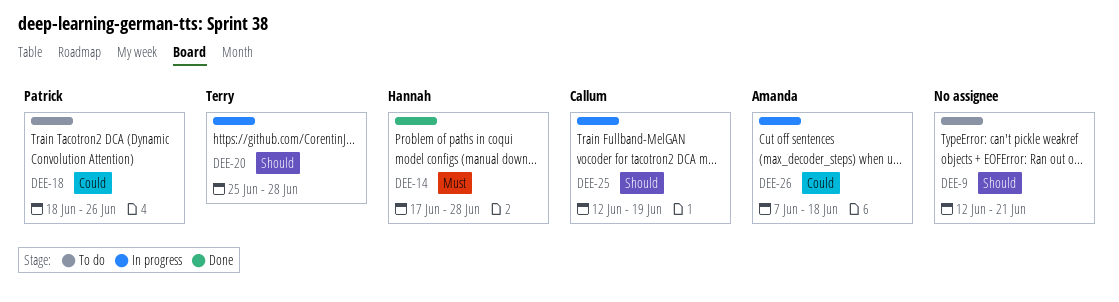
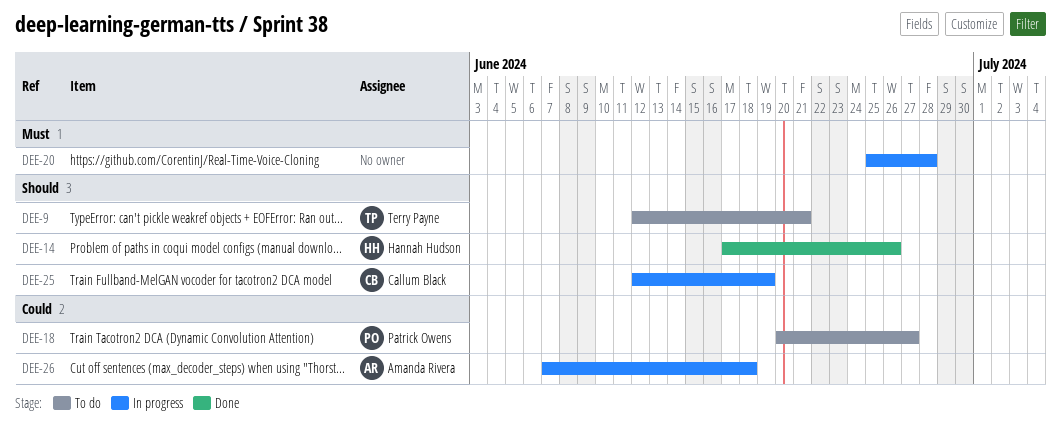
DEE-9, owner: none -> Terry Payne
DEE-14, priority: Must -> Should
DEE-14, due: Jun 28 -> Jun 26
DEE-18, start: Jun 18 -> Jun 20
DEE-18, due: Jun 26 -> Jun 27
DEE-20, owner: Terry Payne -> none
DEE-20, priority: Should -> Must

